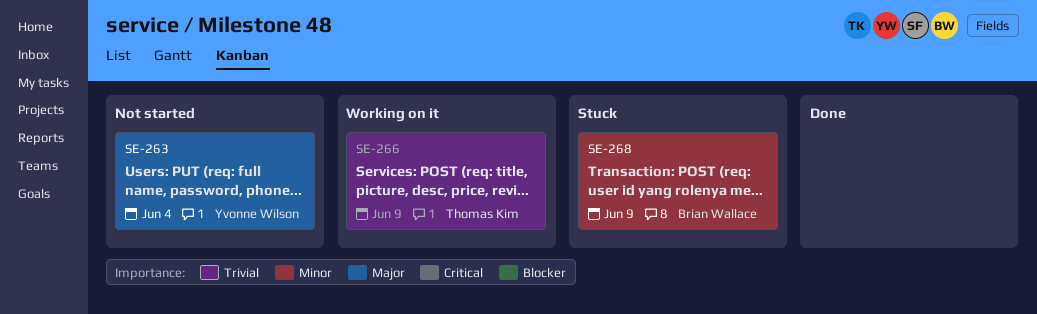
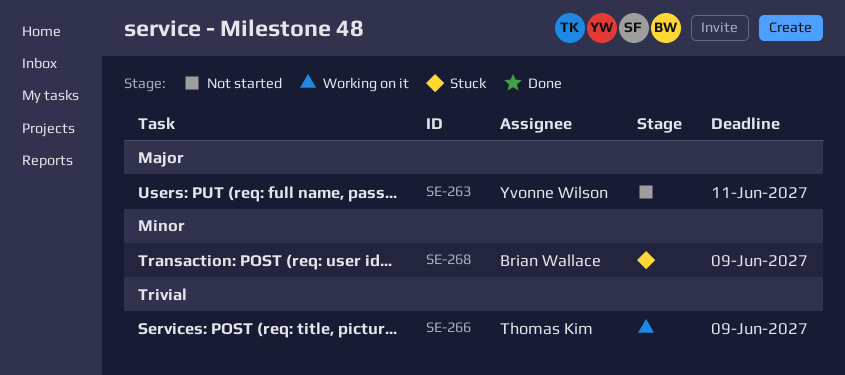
SE-263, due: Jun 4 -> Jun 11

